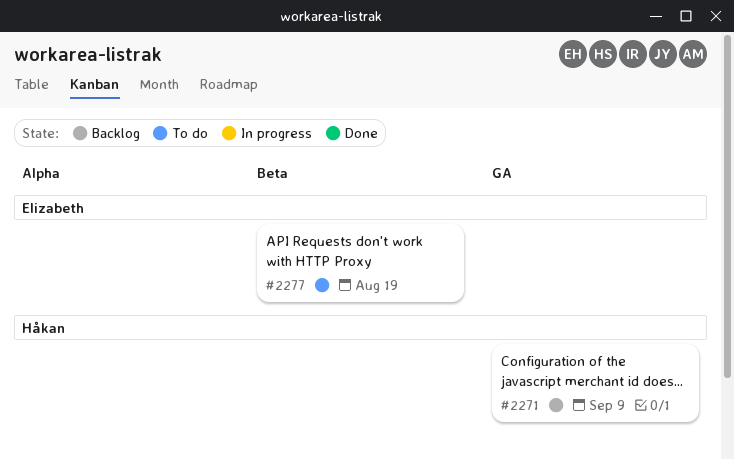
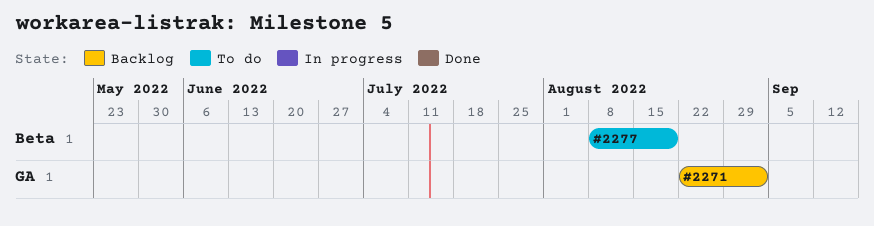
#2271, due: Sep 9 -> Sep 2

